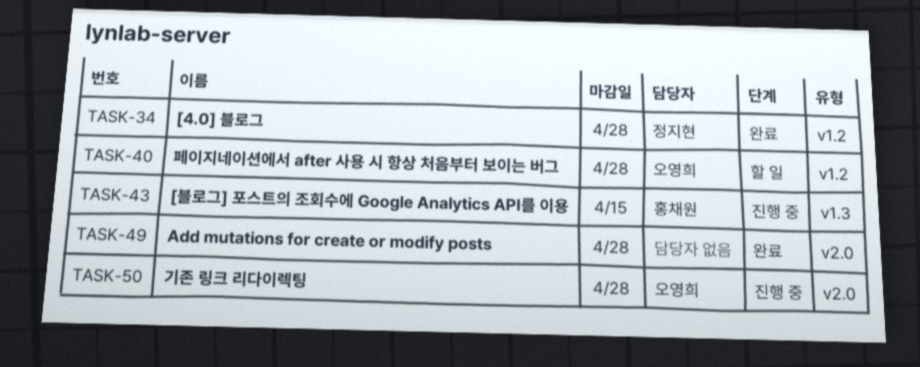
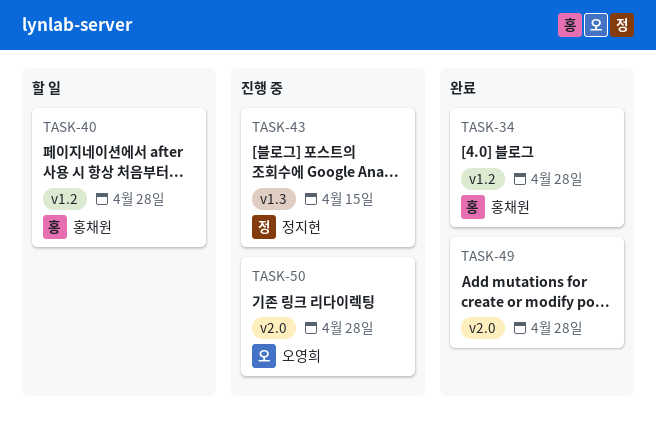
TASK-34, owner: 정지현 -> 홍채원
TASK-40, owner: 오영희 -> 홍채원
TASK-43, owner: 홍채원 -> 정지현

